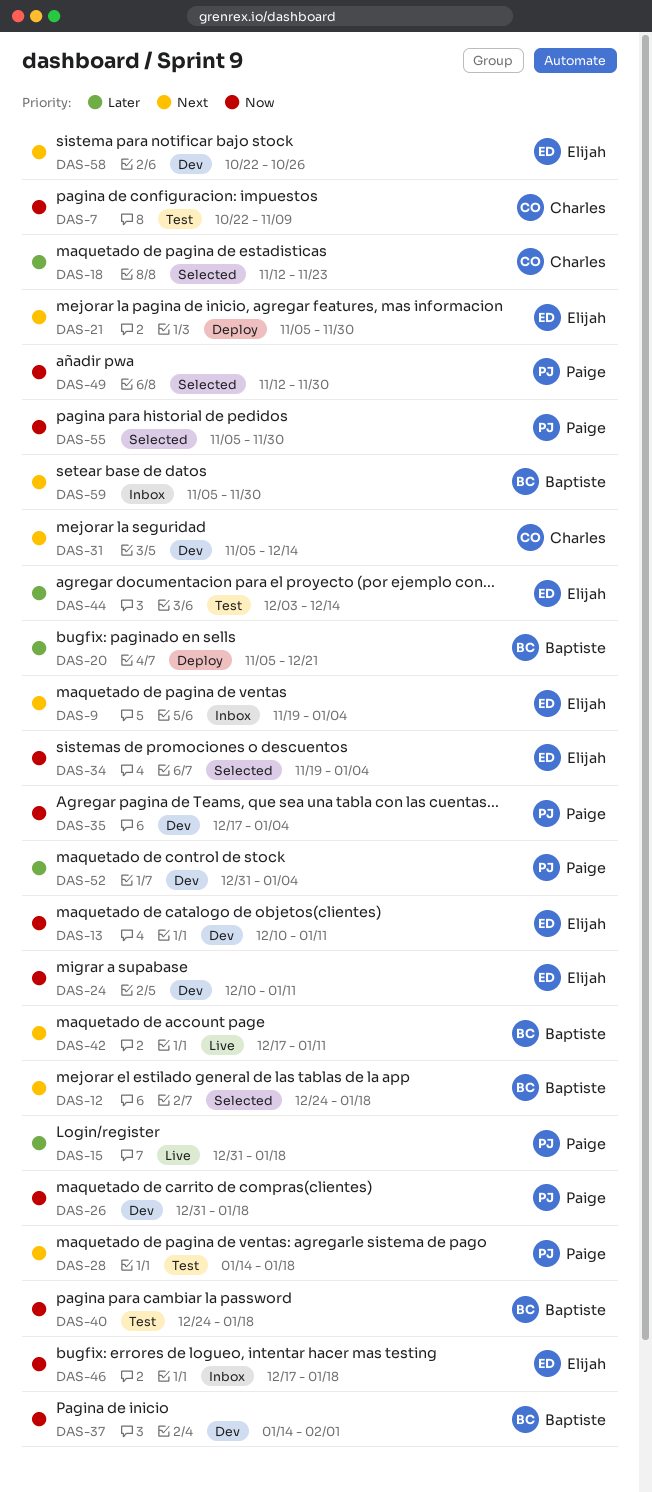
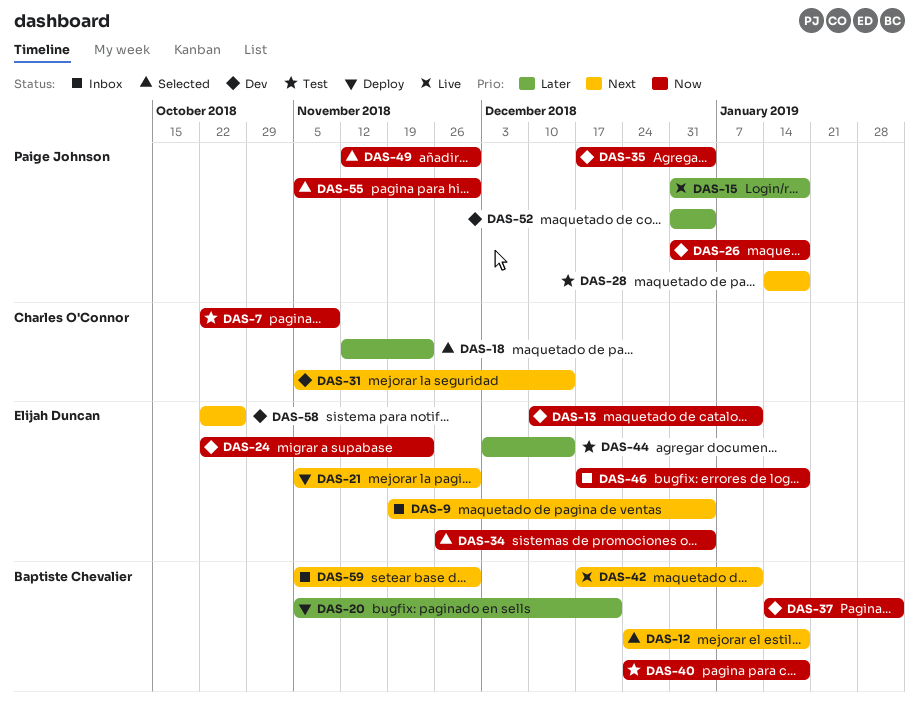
DAS-24, start: Dec 10 -> Oct 22
DAS-24, due: Jan 11 -> Nov 23
DAS-34, start: Nov 19 -> Nov 26

